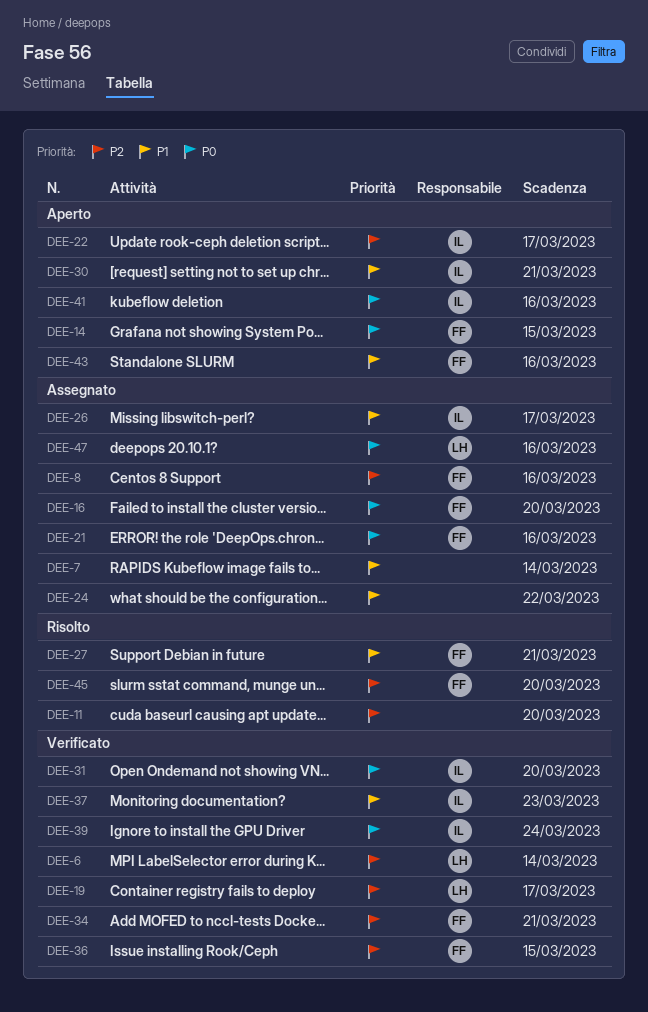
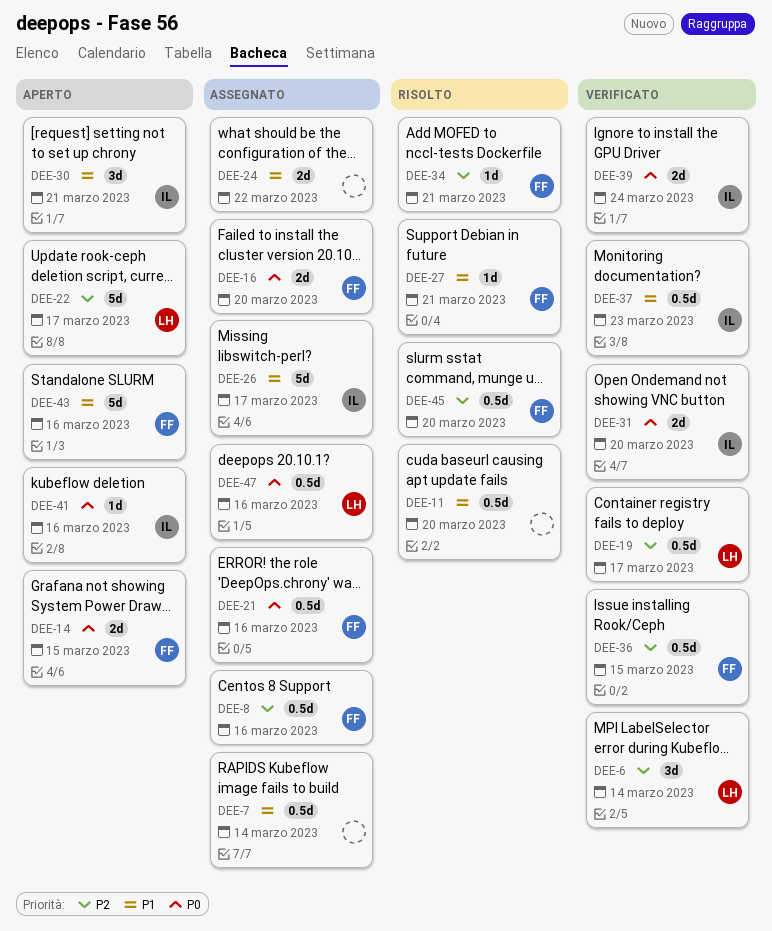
DEE-11, priority: P2 -> P1
DEE-22, owner: IL -> LH
DEE-34, status: Verificato -> Risolto

